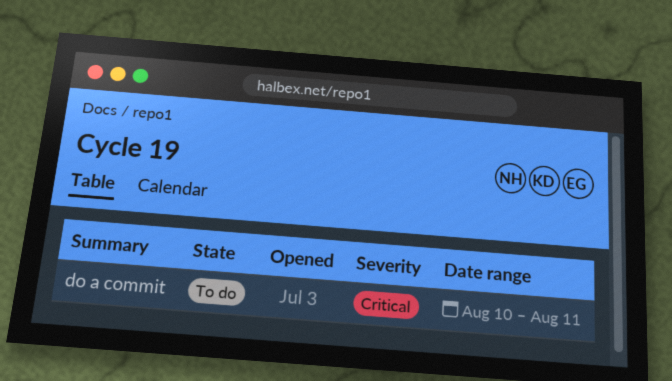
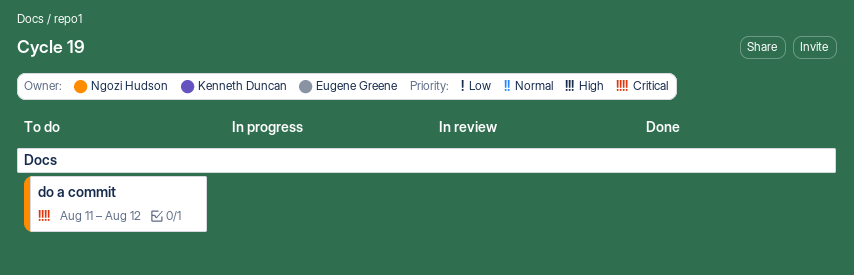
do a commit, start: Aug 10 -> Aug 11
do a commit, due: Aug 11 -> Aug 12

